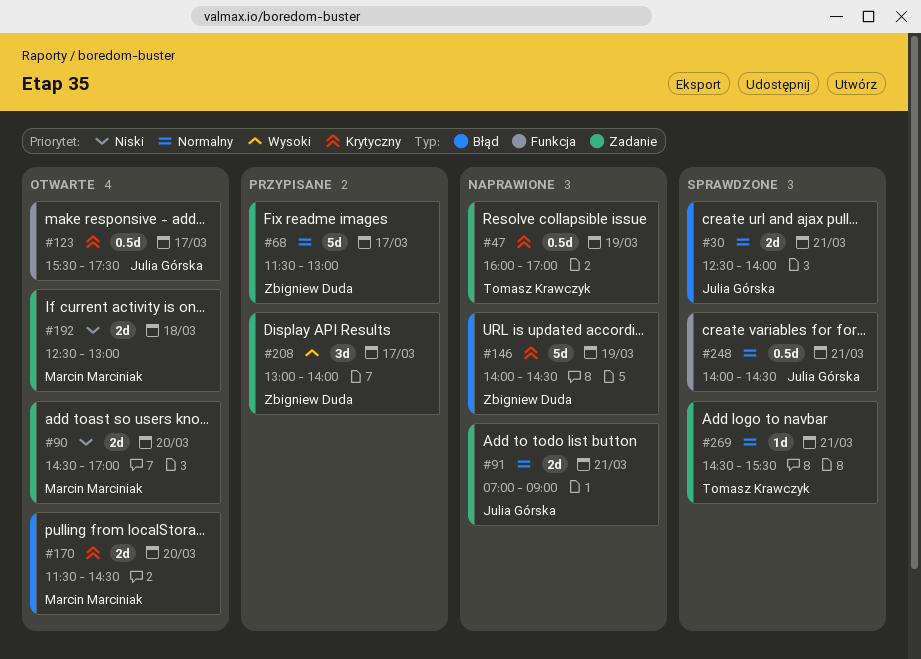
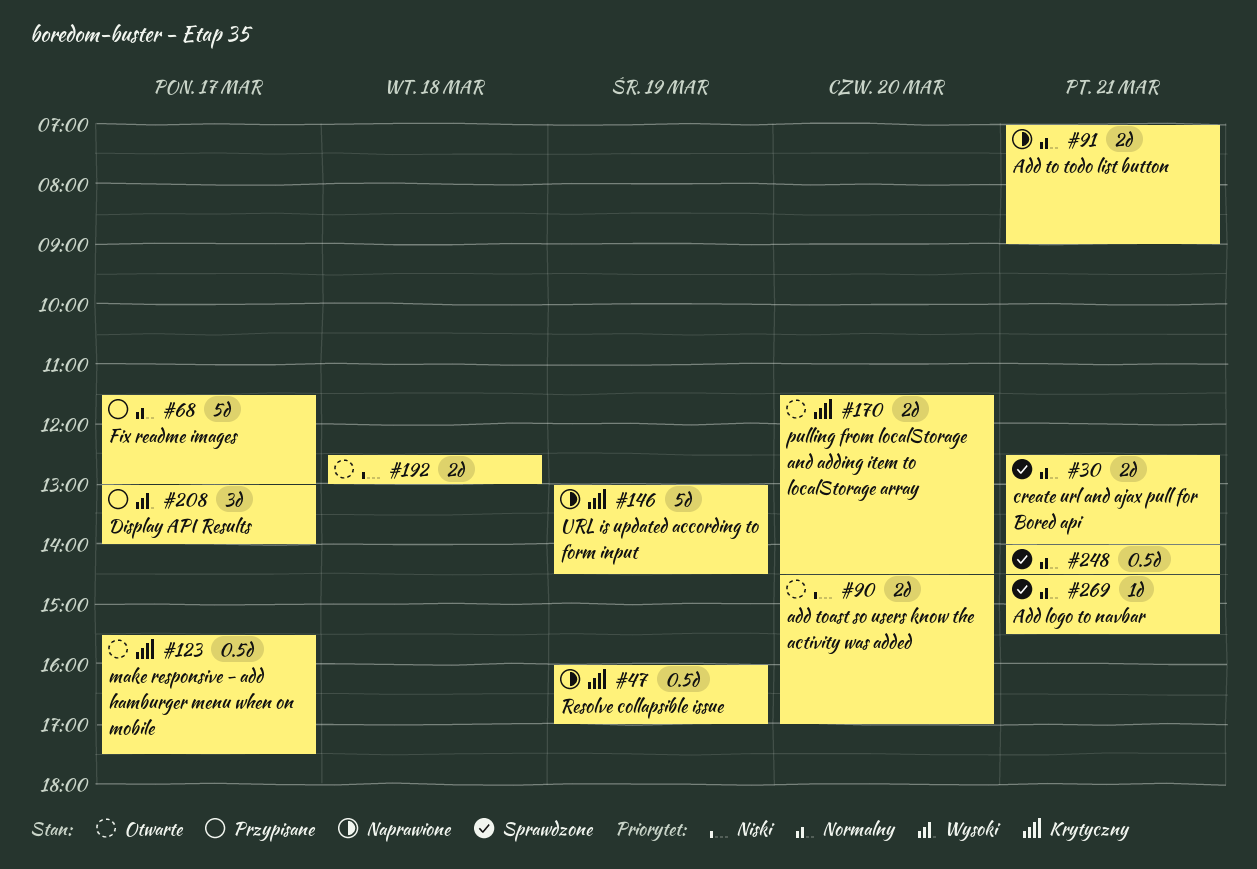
#146, begins: 14:00 -> 13:00

